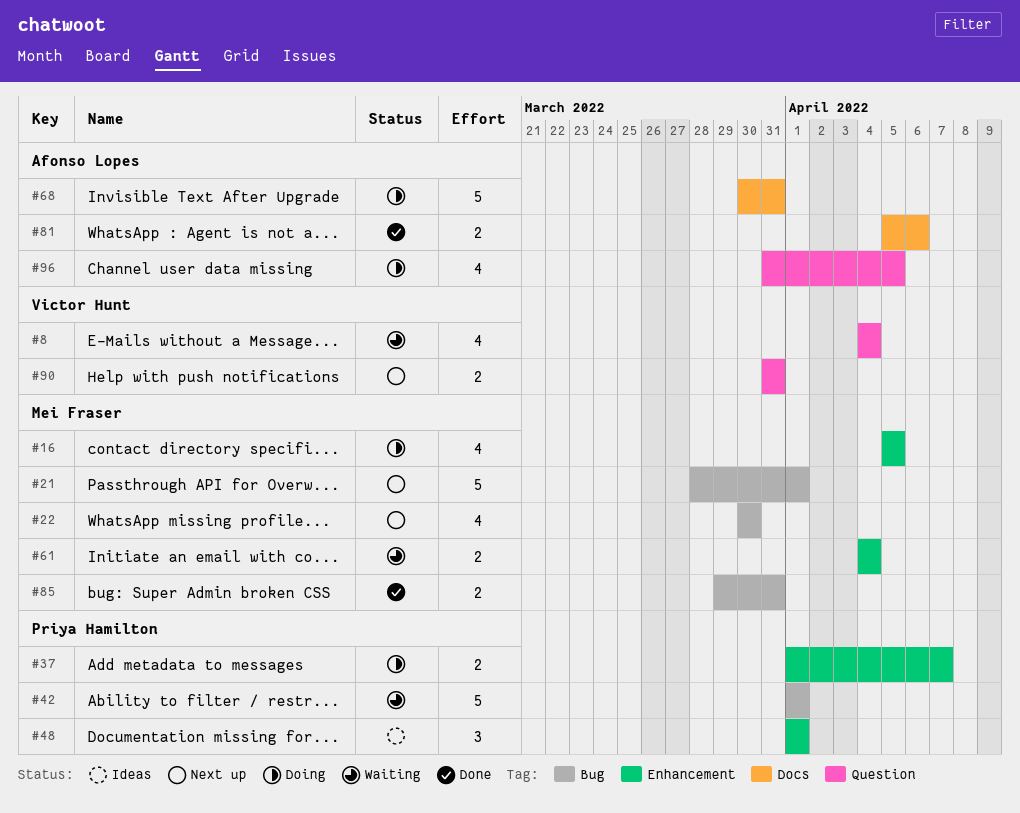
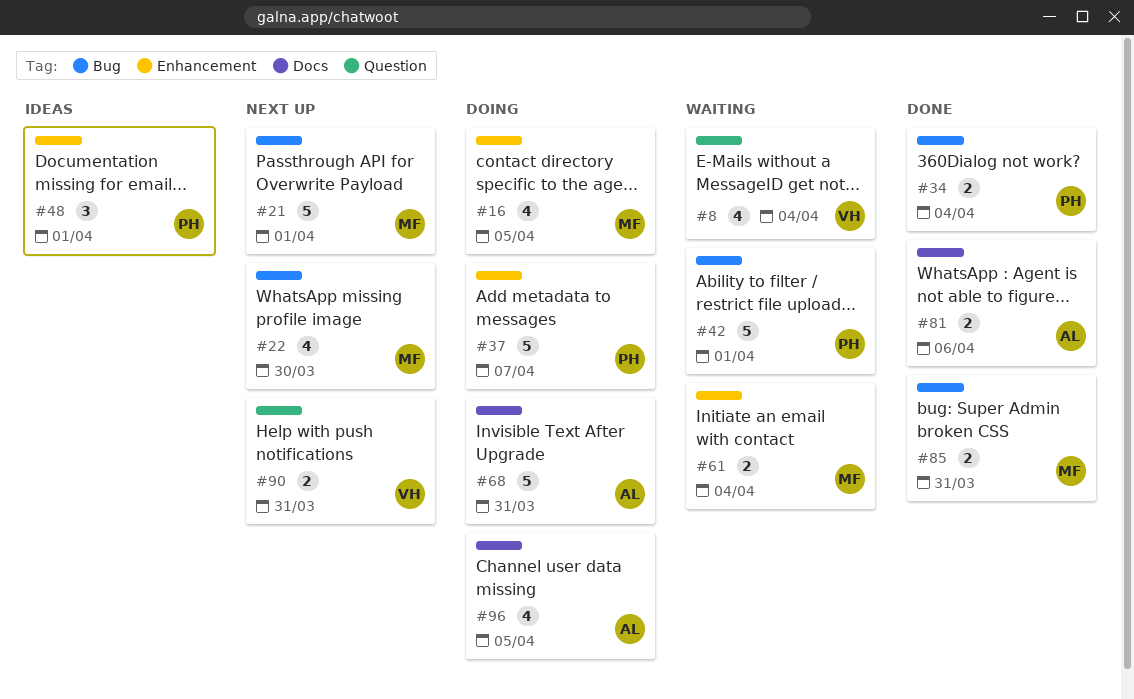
#34: none -> present
#37, estimate: 2 -> 5
#96, label: Question -> Docs

